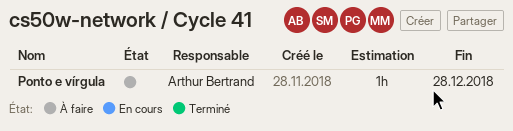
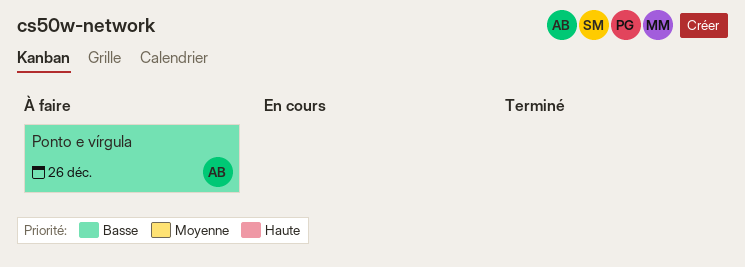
Ponto e vírgula, due: Dec 28 -> Dec 26

